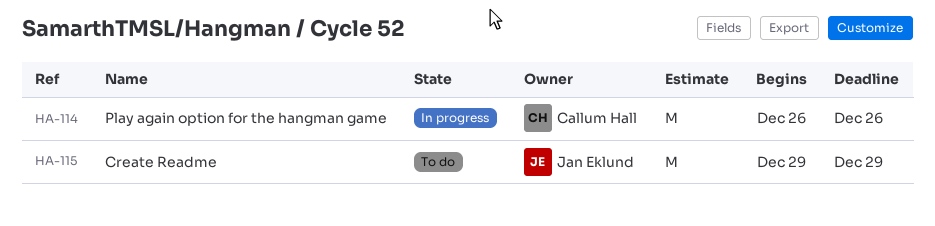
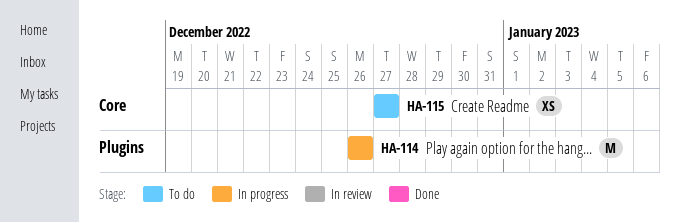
HA-115, estimate: M -> XS
HA-115, start: Dec 29 -> Dec 27
HA-115, due: Dec 29 -> Dec 27

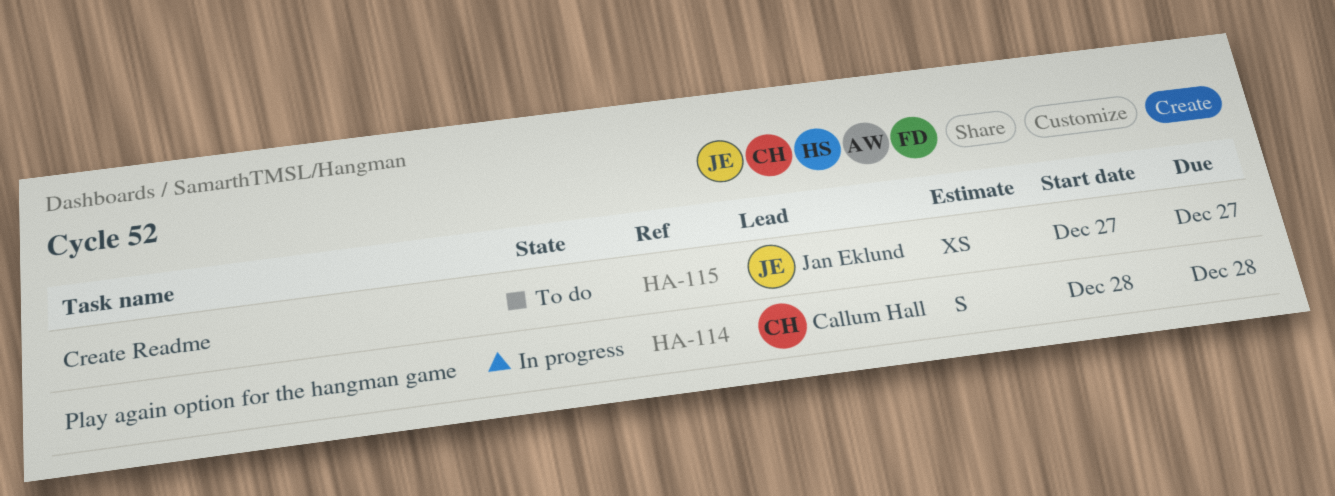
HA-114, estimate: M -> S
HA-114, start: Dec 26 -> Dec 28
HA-114, due: Dec 26 -> Dec 28

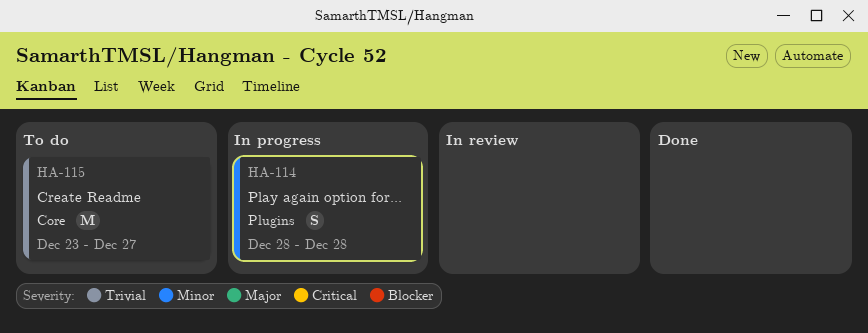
HA-115, estimate: XS -> M
HA-115, start: Dec 27 -> Dec 23

